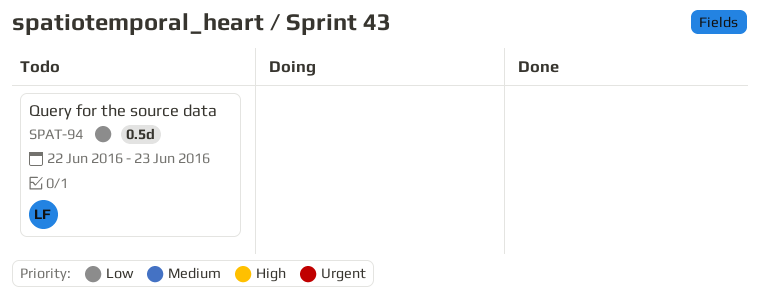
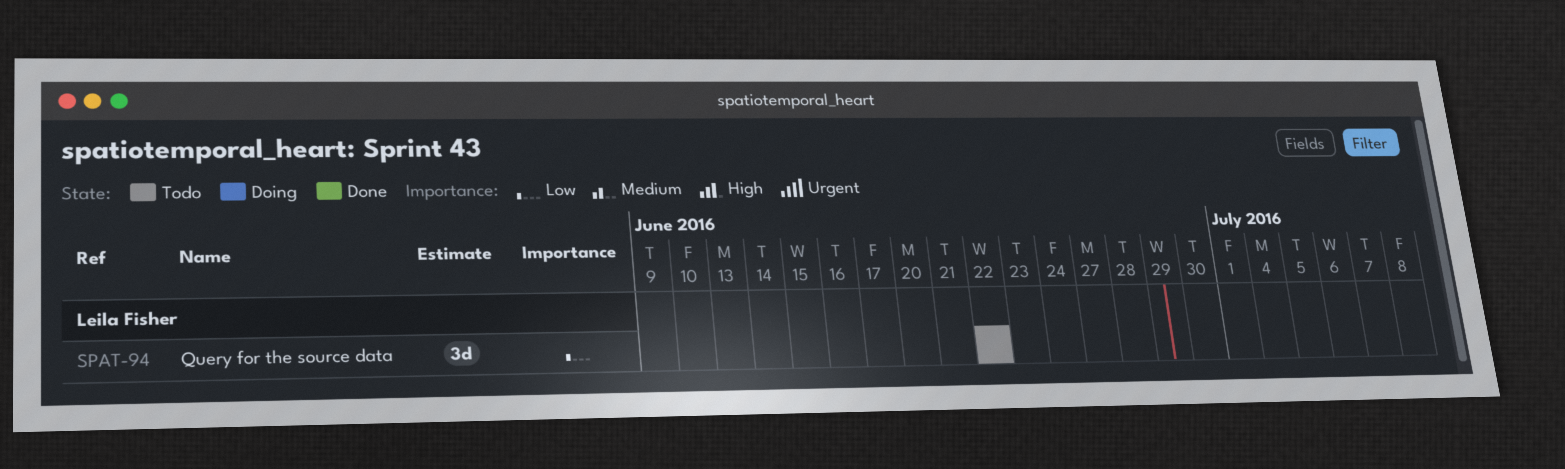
SPAT-94, estimate: 0.5d -> 3d
SPAT-94, due: Jun 23 -> Jun 22

